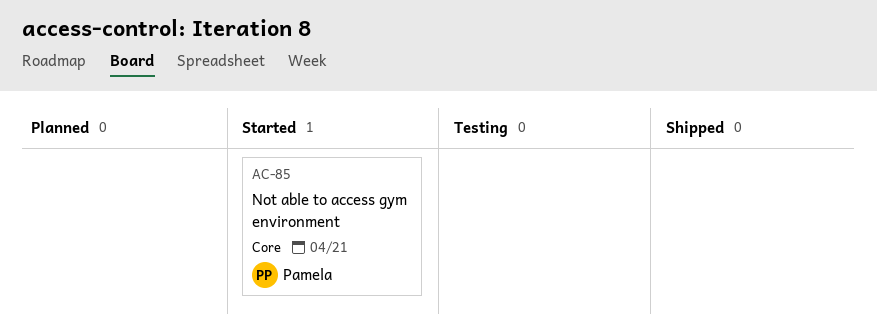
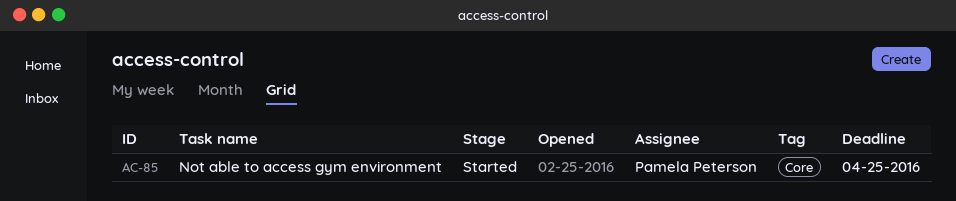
AC-85, due: Apr 21 -> Apr 25

